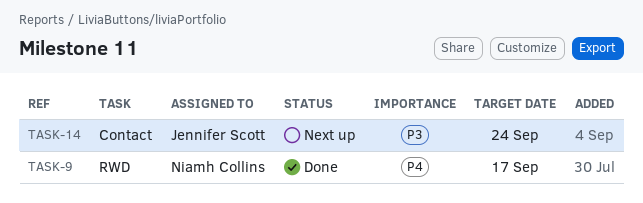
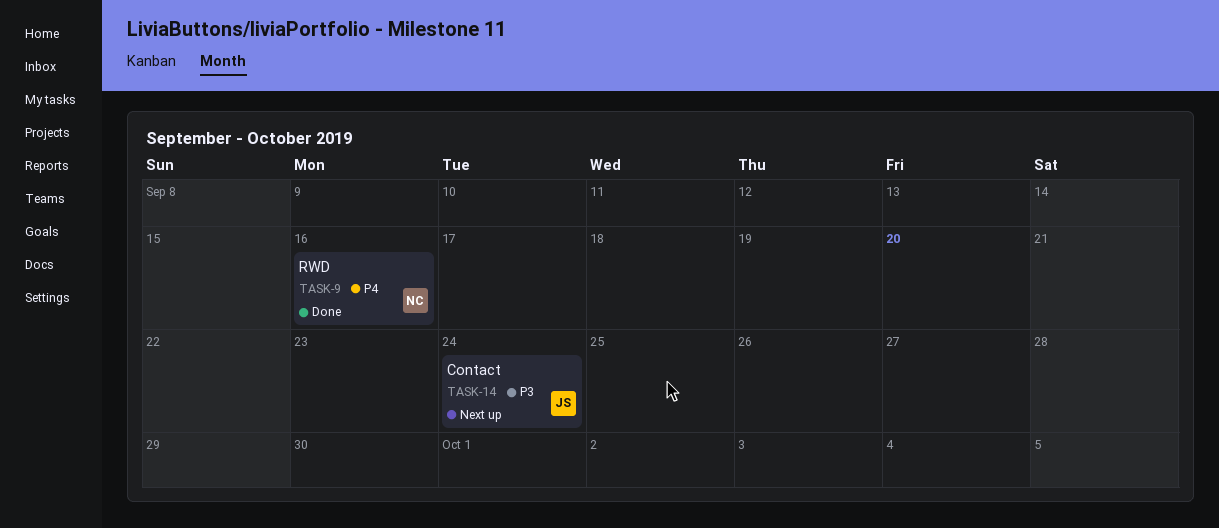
TASK-9, due: Sep 17 -> Sep 16

